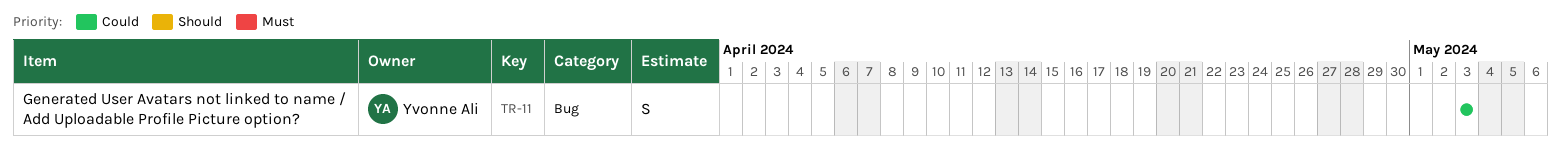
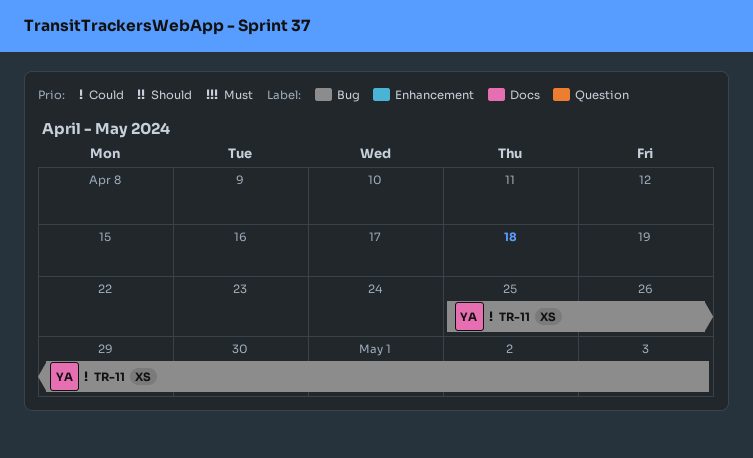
TR-11, estimate: S -> XS
TR-11, start: May 3 -> Apr 25

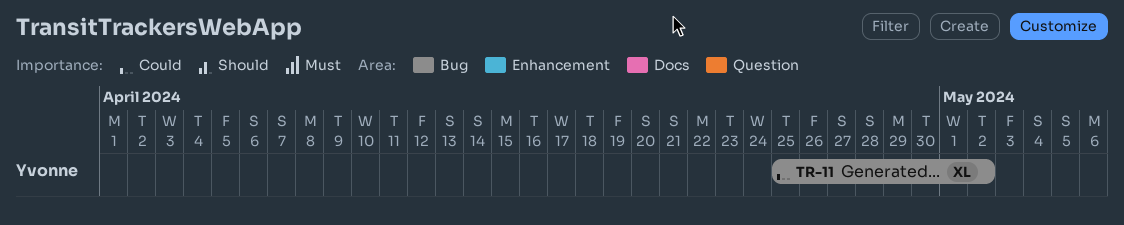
TR-11, estimate: XS -> XL
TR-11, due: May 3 -> May 2

